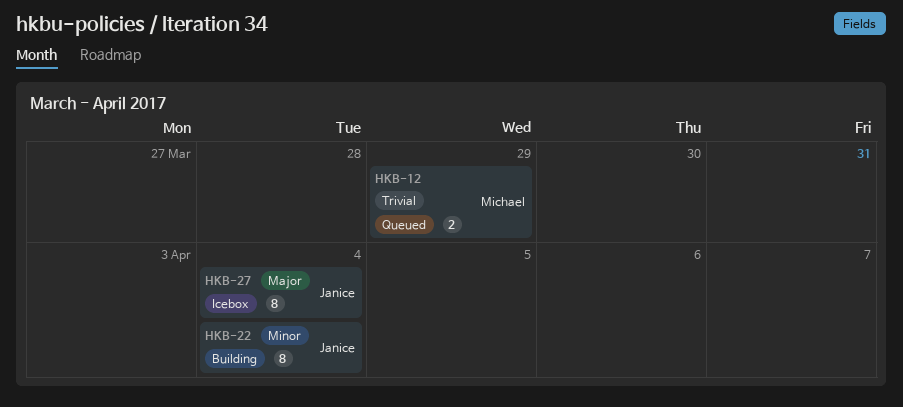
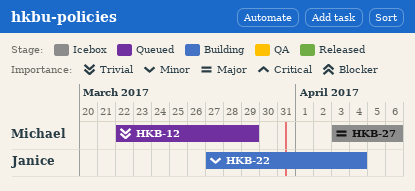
HKB-27, owner: Janice -> Michael
HKB-27, due: Apr 4 -> Apr 6

